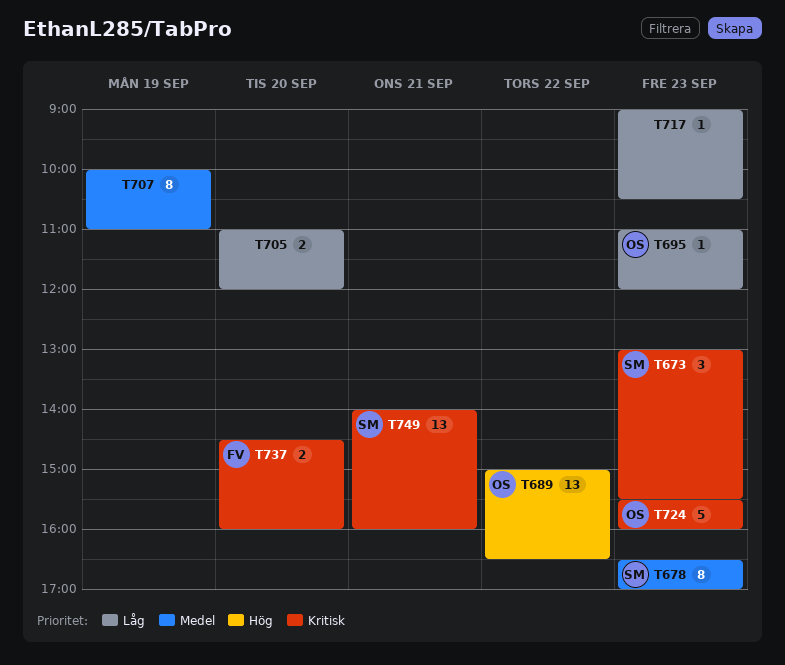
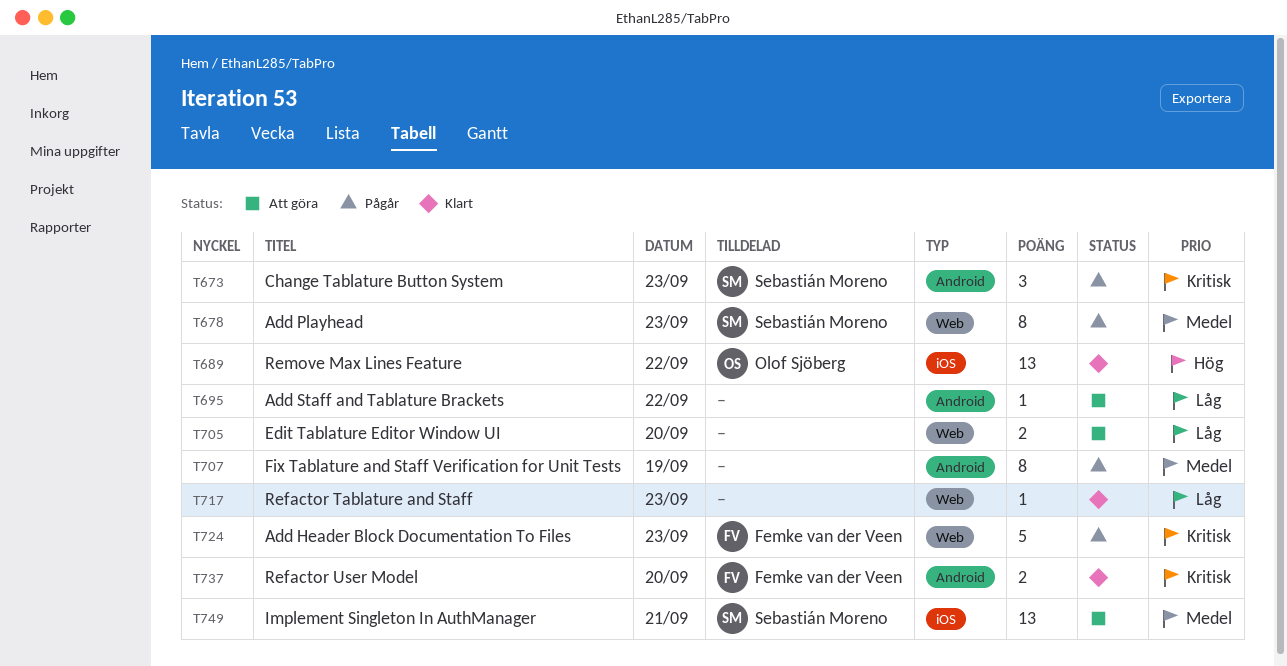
T695, owner: Olof Sjöberg -> none
T695, day: Sep 23 -> Sep 22
T724, owner: Olof Sjöberg -> Femke van der Veen
T749, priority: Kritisk -> Medel

